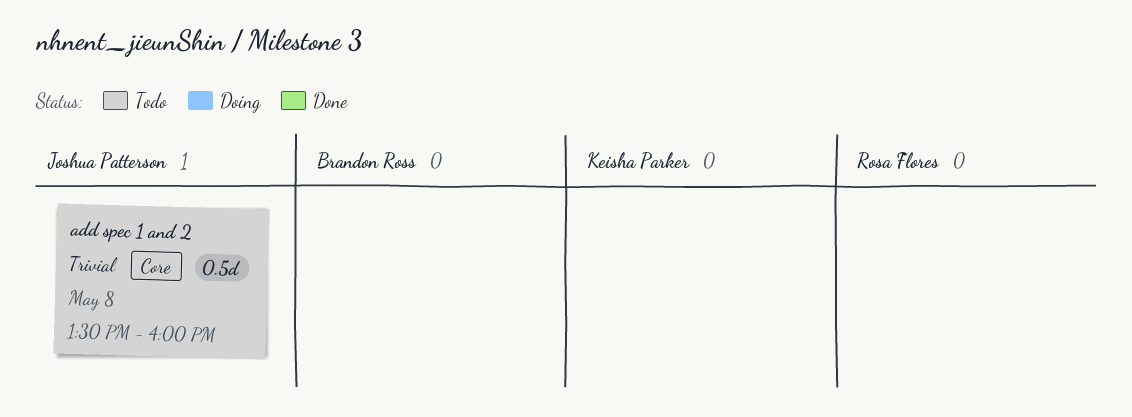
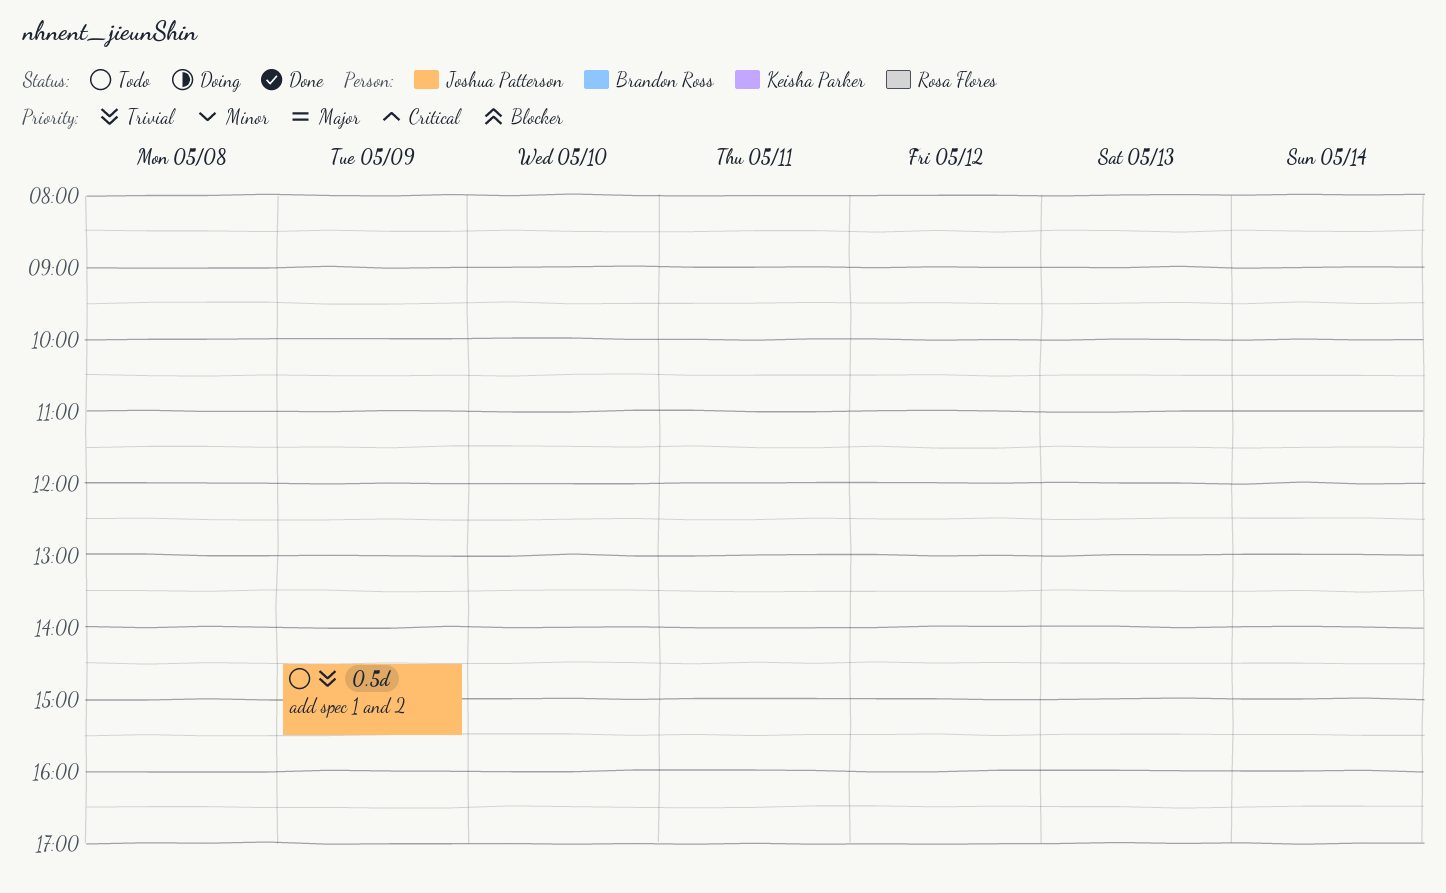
add spec 1 and 2, day: May 8 -> May 9
add spec 1 and 2, begins: 13:30 -> 14:30
add spec 1 and 2, ends: 16:00 -> 15:30

